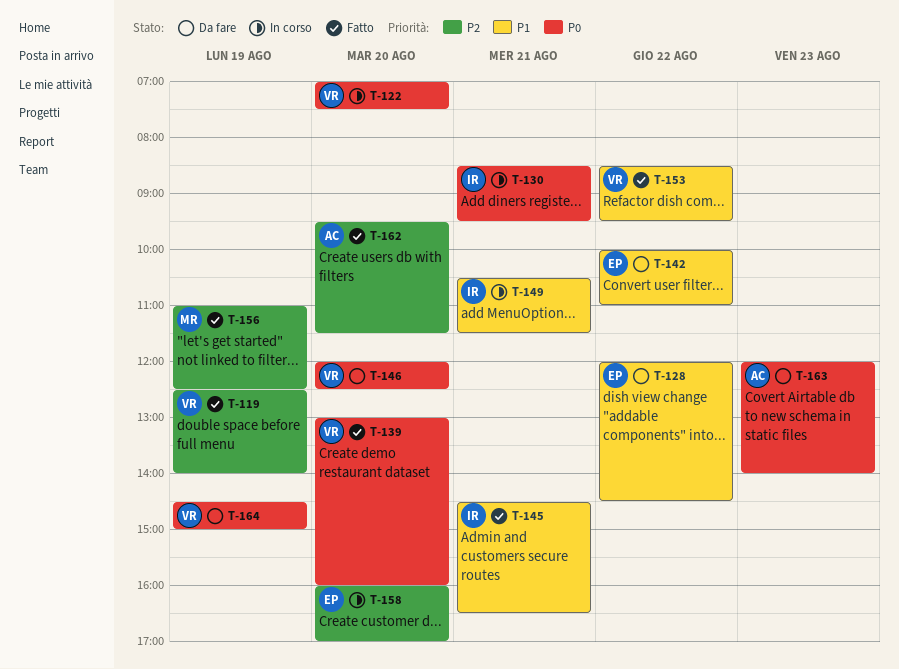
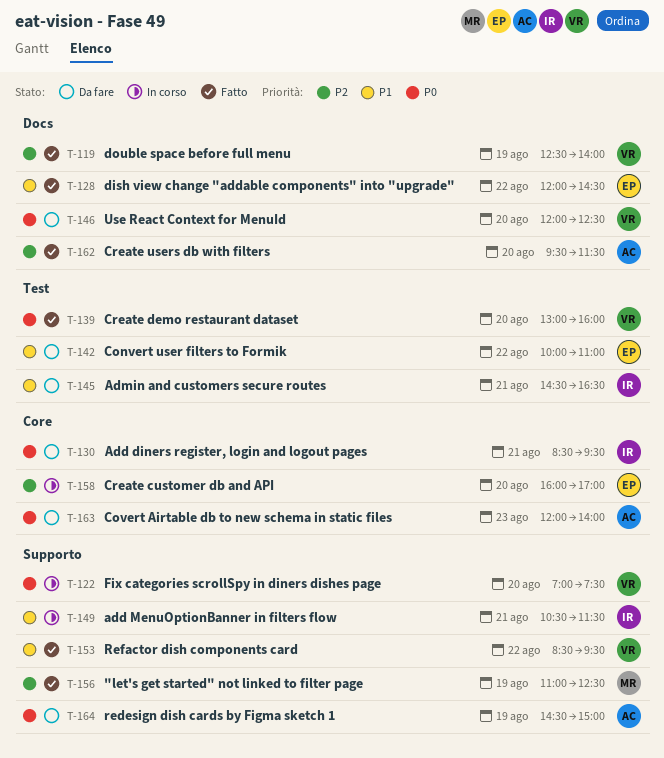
T-128, status: Da fare -> Fatto
T-130, status: In corso -> Da fare
T-145, status: Fatto -> Da fare
T-164, owner: VR -> AC

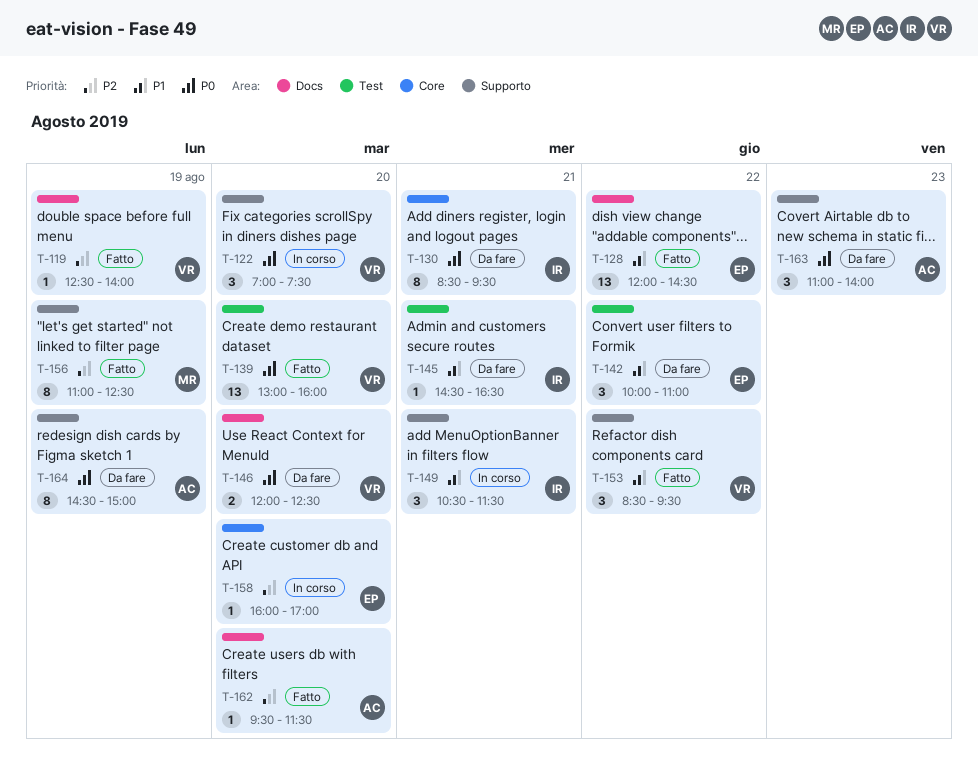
T-163, label: Core -> Supporto
T-163, begins: 12:00 -> 11:00

